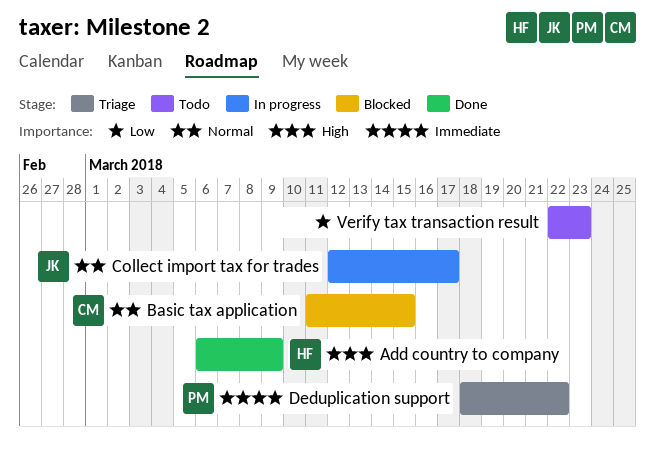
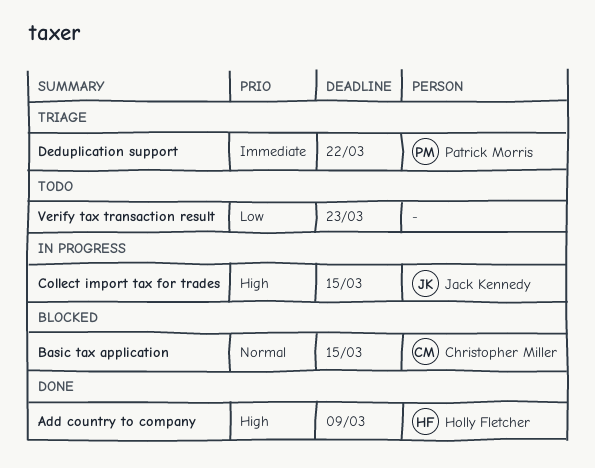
Collect import tax for trades, priority: Normal -> High
Collect import tax for trades, due: Mar 17 -> Mar 15

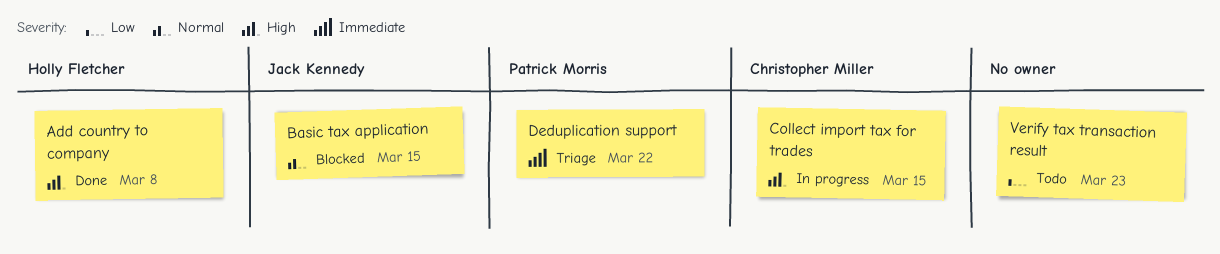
Add country to company, due: Mar 9 -> Mar 8
Basic tax application, owner: Christopher Miller -> Jack Kennedy
Collect import tax for trades, owner: Jack Kennedy -> Christopher Miller

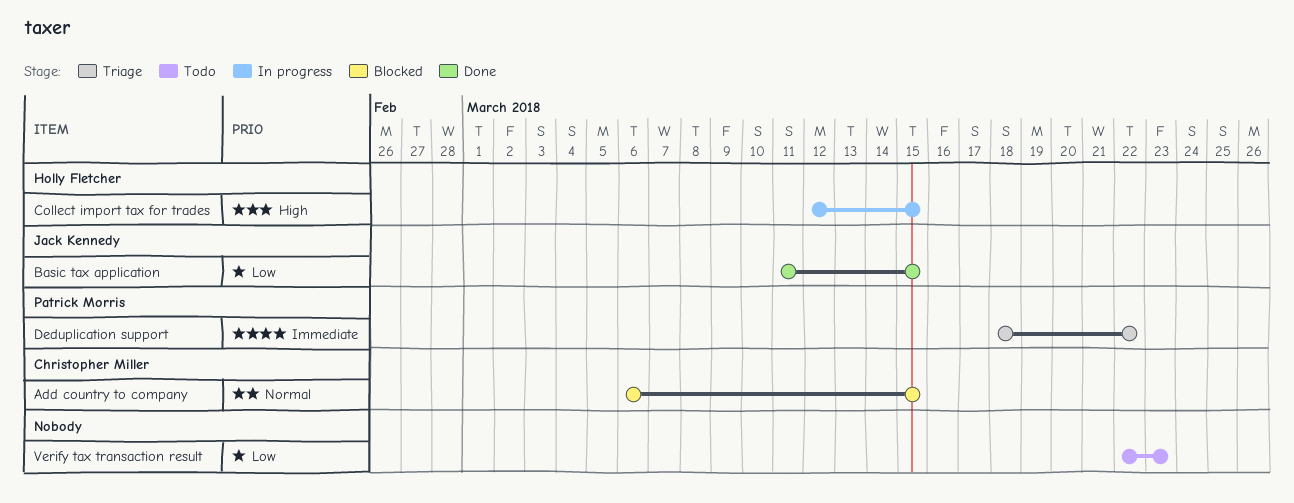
Add country to company, status: Done -> Blocked
Add country to company, owner: Holly Fletcher -> Christopher Miller
Add country to company, priority: High -> Normal
Add country to company, due: Mar 8 -> Mar 15
Basic tax application, status: Blocked -> Done
Basic tax application, priority: Normal -> Low
Collect import tax for trades, owner: Christopher Miller -> Holly Fletcher

